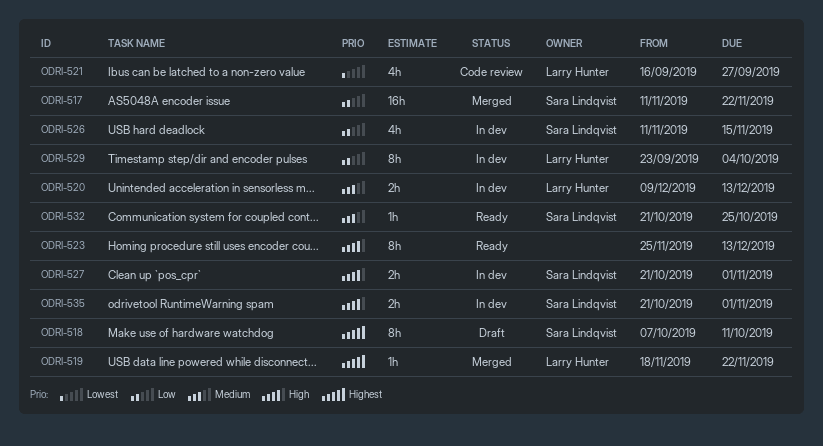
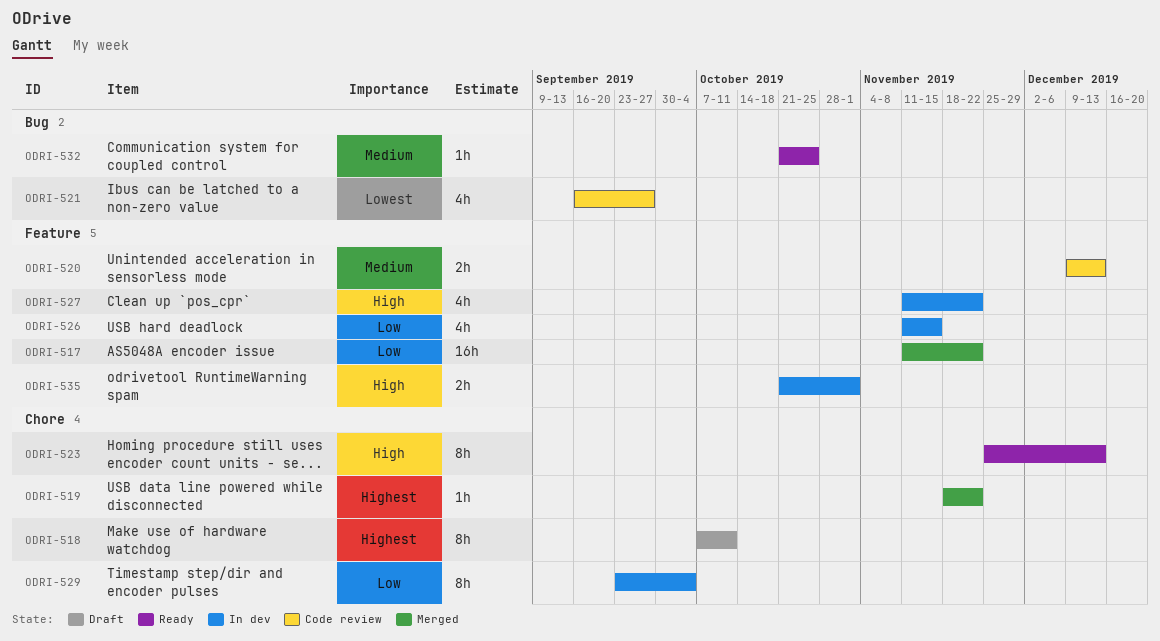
ODRI-520, status: In dev -> Code review
ODRI-527, estimate: 2h -> 4h
ODRI-527, start: Oct 21 -> Nov 11
ODRI-527, due: Nov 1 -> Nov 22

